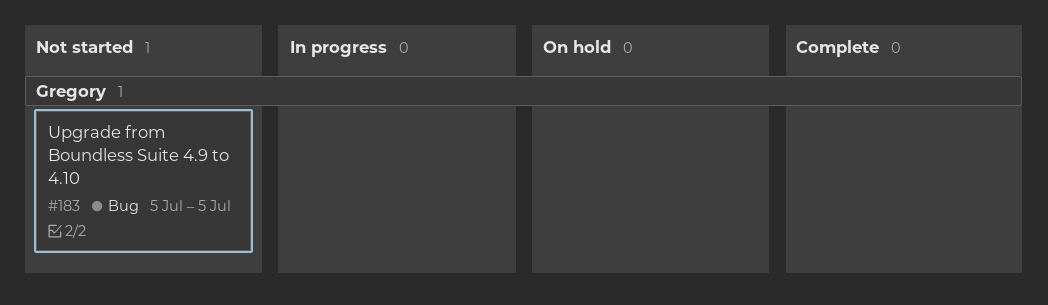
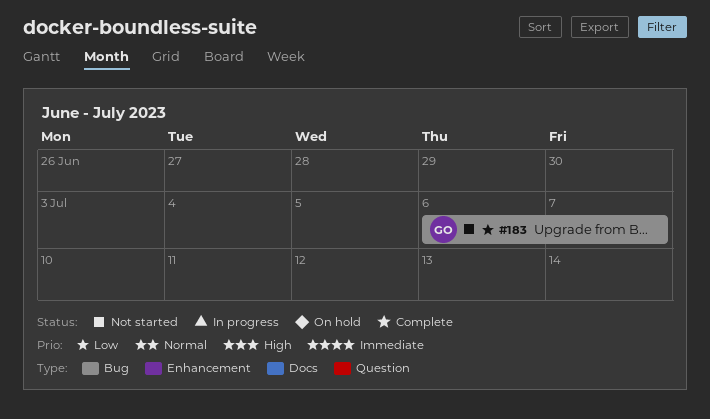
#183, start: Jul 5 -> Jul 6
#183, due: Jul 5 -> Jul 7

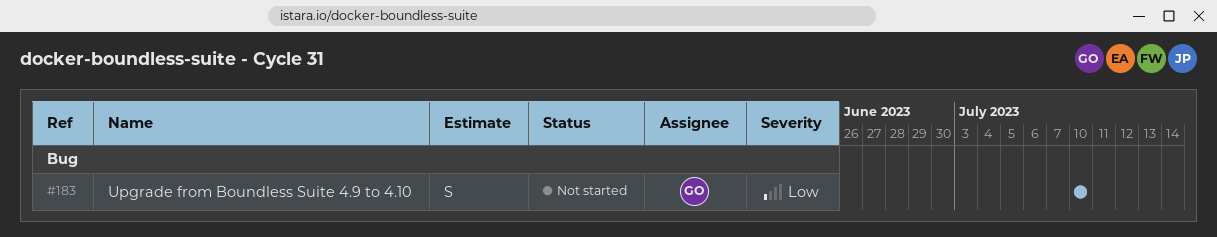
#183, start: Jul 6 -> Jul 10
#183, due: Jul 7 -> Jul 10

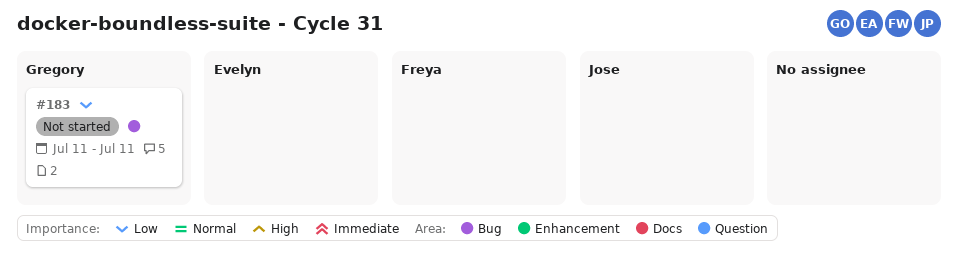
#183, start: Jul 10 -> Jul 11
#183, due: Jul 10 -> Jul 11

